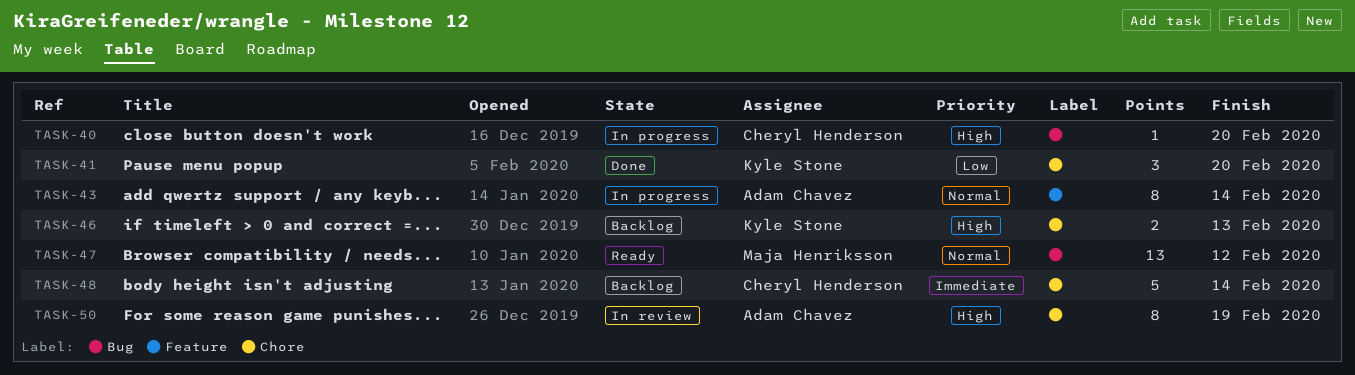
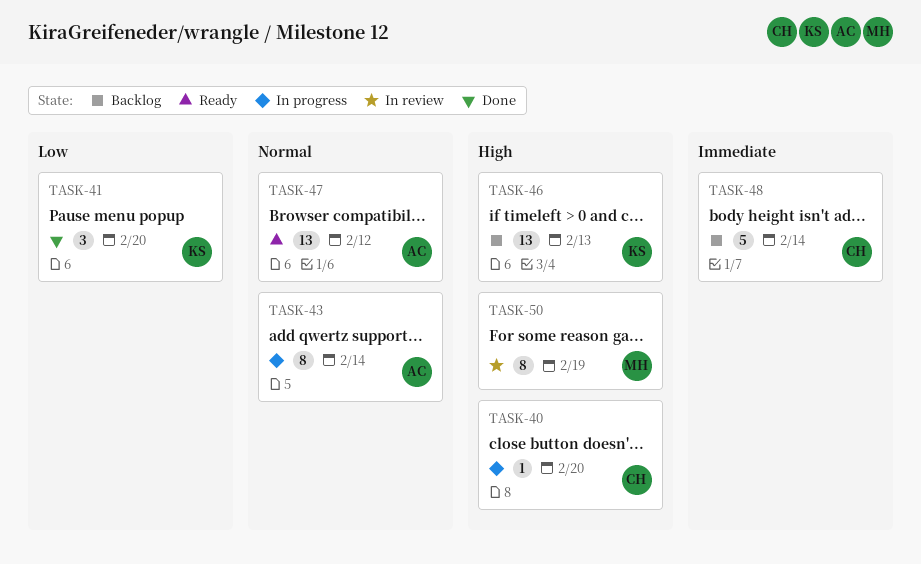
TASK-46, estimate: 2 -> 13
TASK-47, owner: Maja Henriksson -> Adam Chavez
TASK-50, owner: Adam Chavez -> Maja Henriksson

